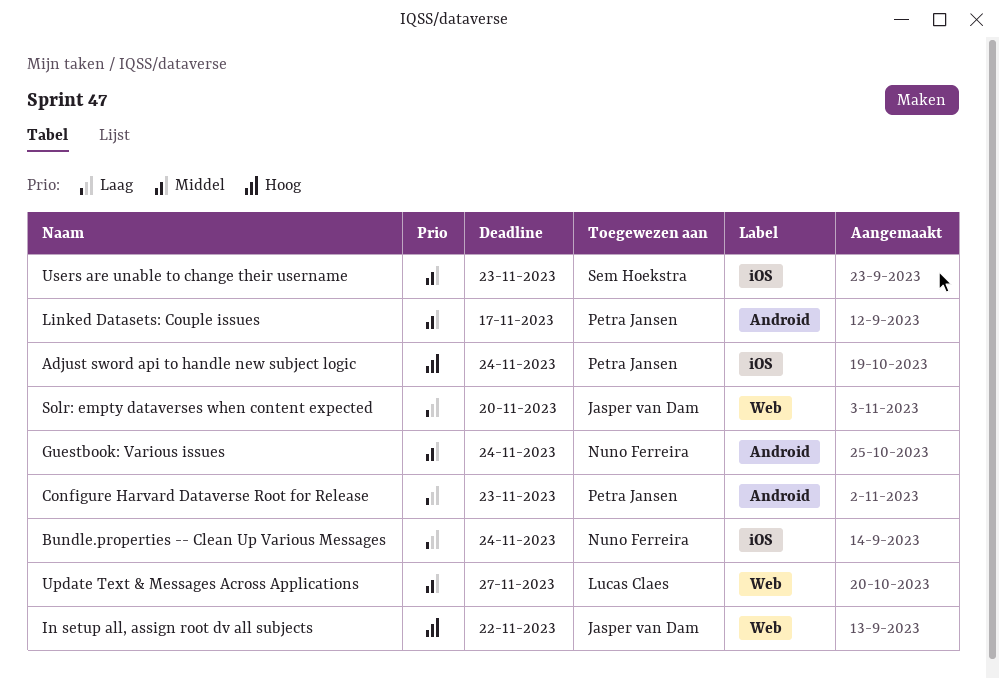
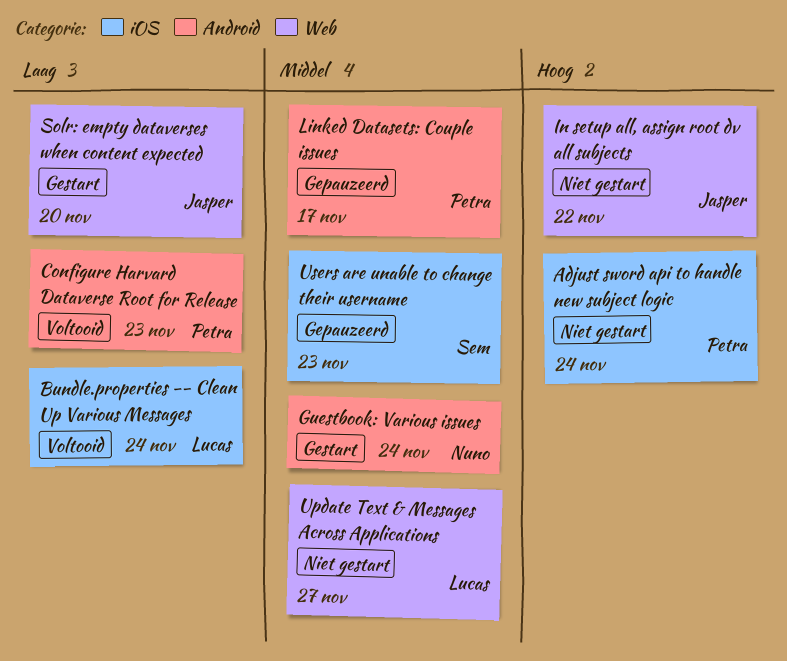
Bundle.properties -- Clean Up Various Messages, owner: Nuno Ferreira -> Lucas Claes

